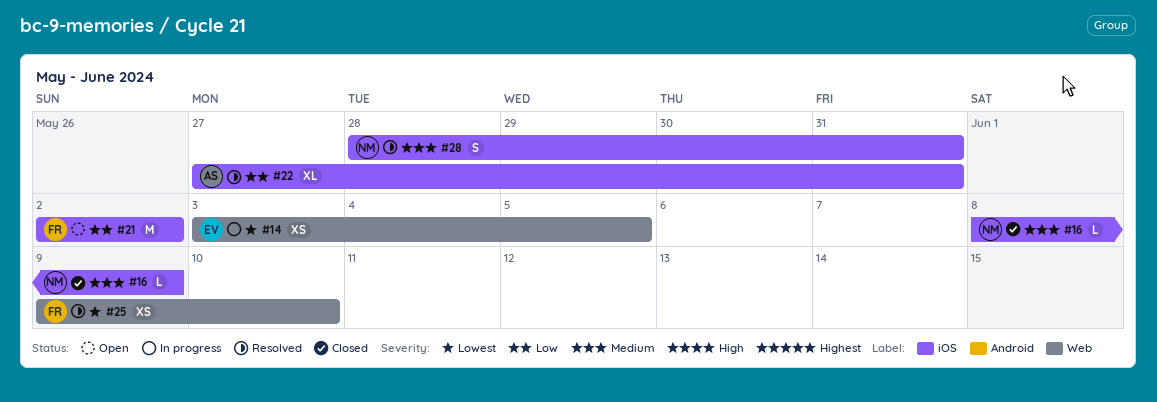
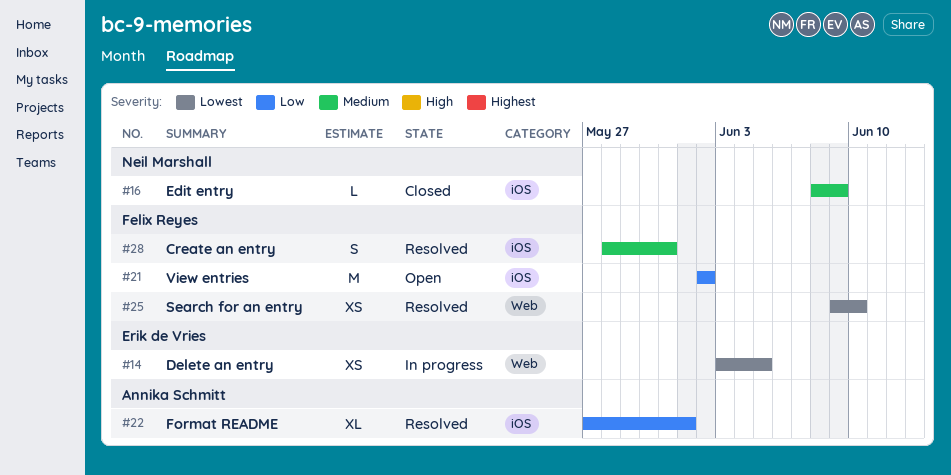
#22, due: May 31 -> Jun 1
#28, owner: Neil Marshall -> Felix Reyes

